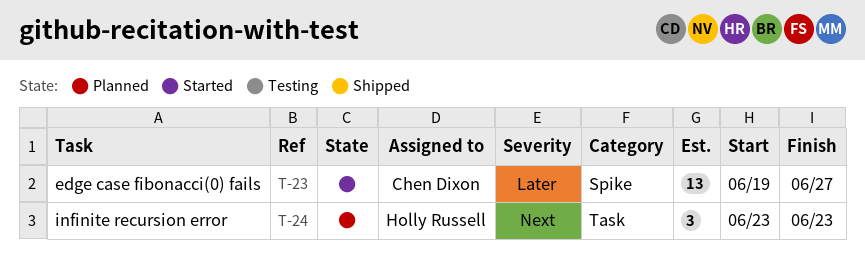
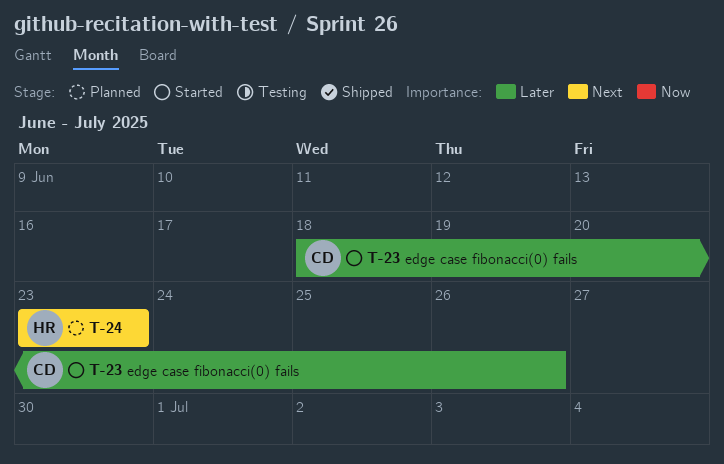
T-23, start: Jun 19 -> Jun 18
T-23, due: Jun 27 -> Jun 26

